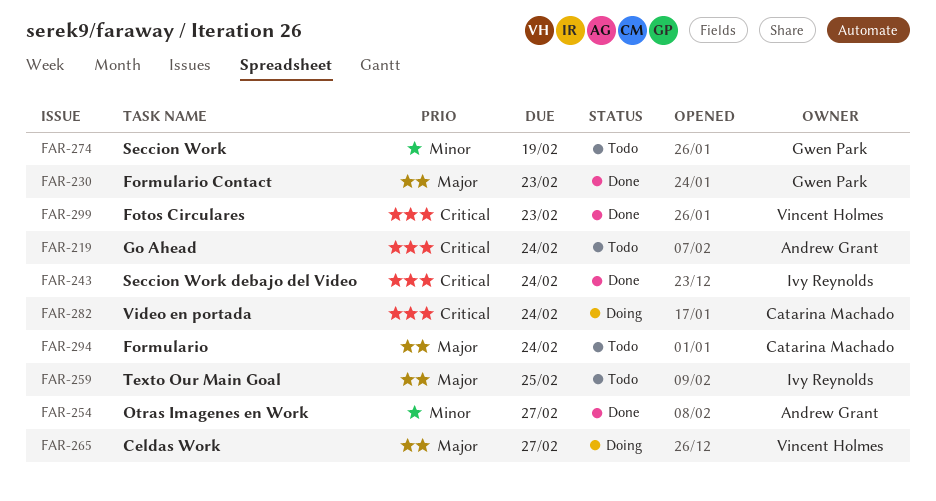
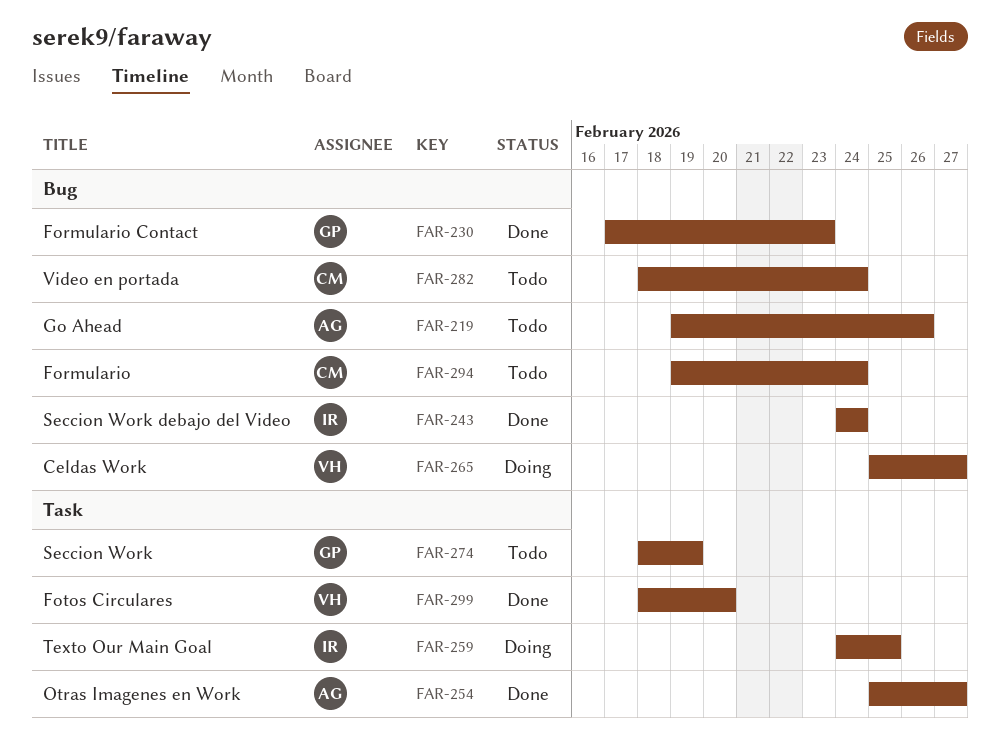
FAR-219, due: Feb 24 -> Feb 26
FAR-259, status: Todo -> Doing
FAR-282, status: Doing -> Todo
FAR-299, due: Feb 23 -> Feb 20

